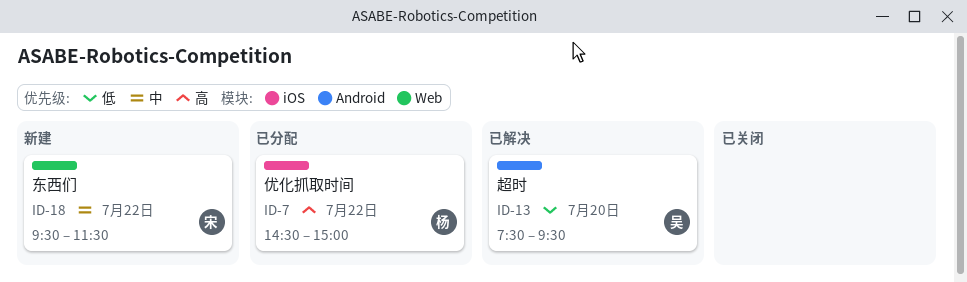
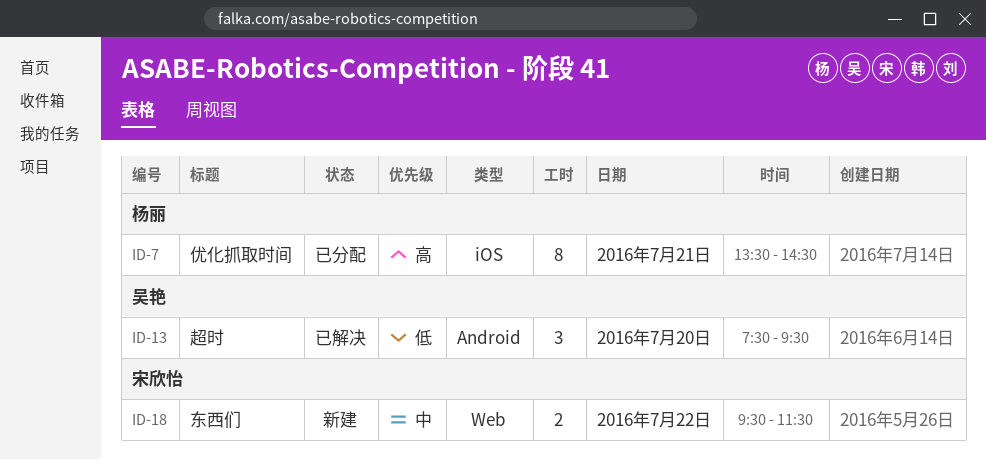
ID-7, day: Jul 22 -> Jul 21
ID-7, begins: 14:30 -> 13:30
ID-7, ends: 15:00 -> 14:30

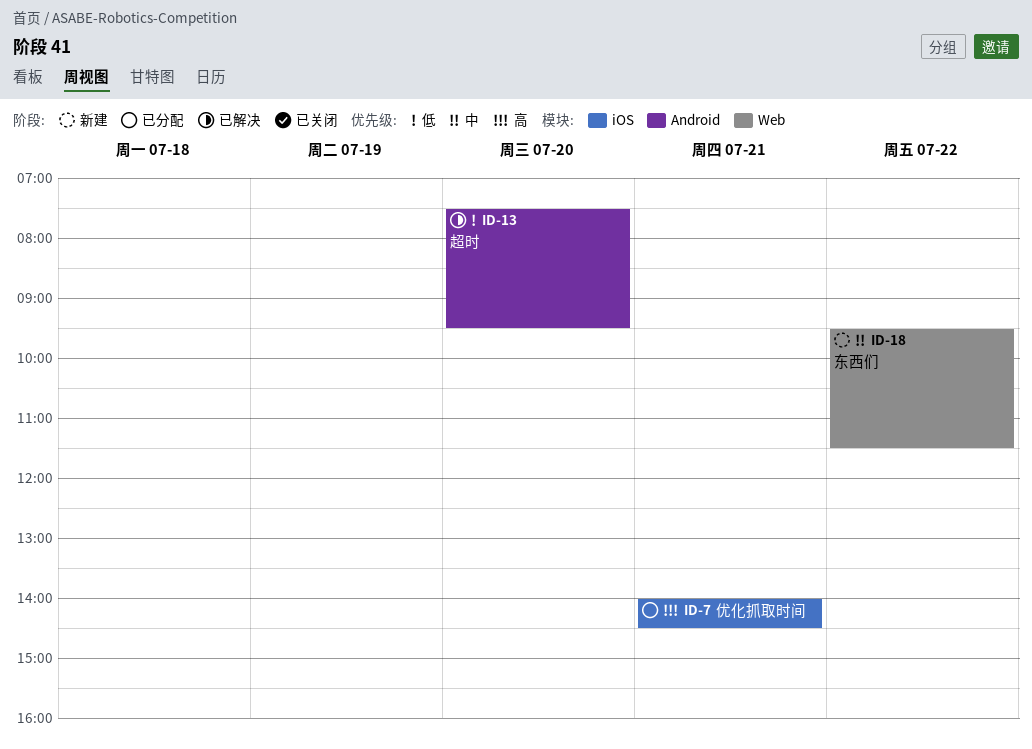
ID-7, begins: 13:30 -> 14:00

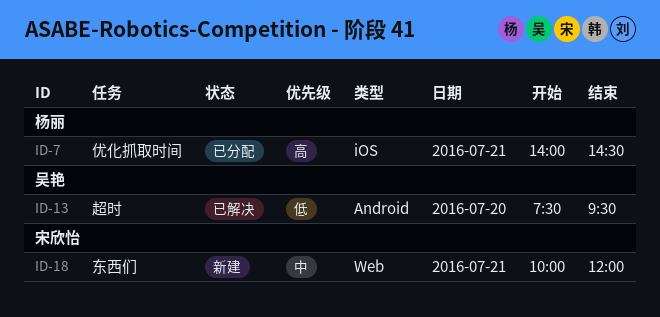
ID-18, day: Jul 22 -> Jul 21
ID-18, begins: 09:30 -> 10:00
ID-18, ends: 11:30 -> 12:00

